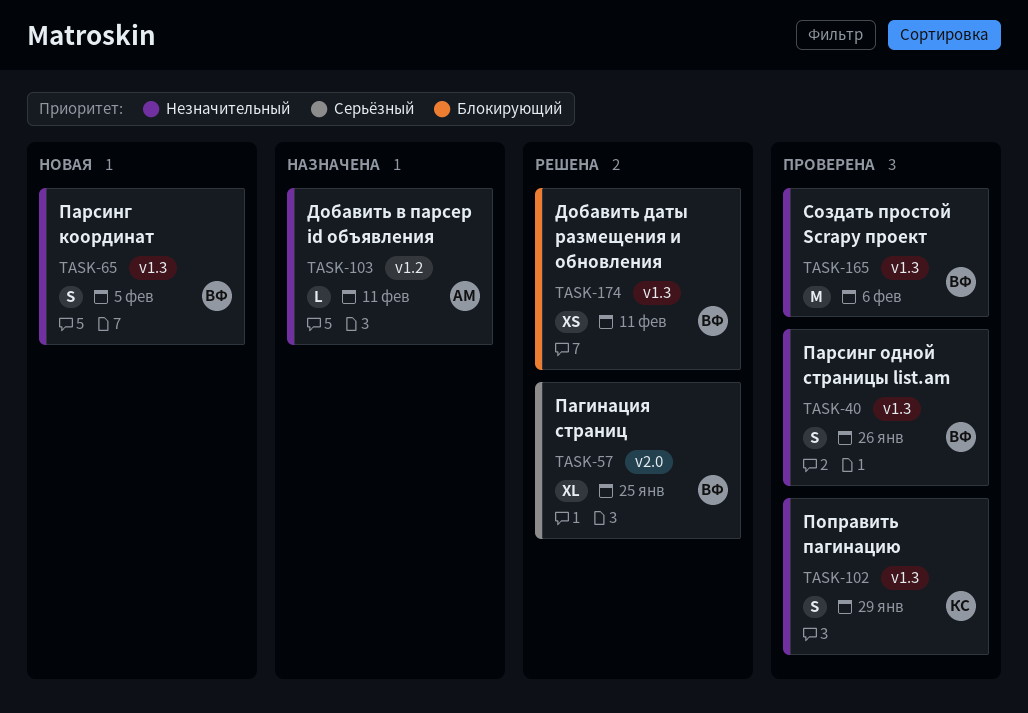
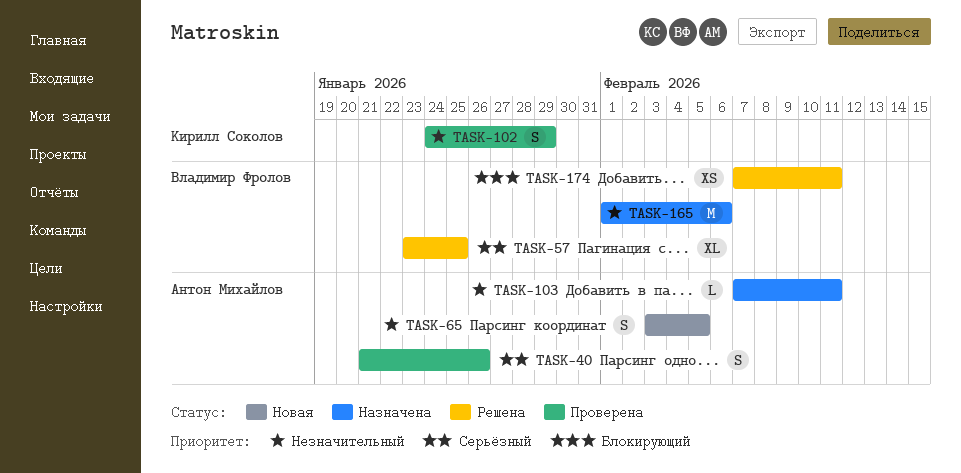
TASK-40, owner: Владимир Фролов -> Антон Михайлов
TASK-40, priority: Незначительный -> Серьёзный
TASK-65, owner: Владимир Фролов -> Антон Михайлов
TASK-165, status: Проверена -> Назначена

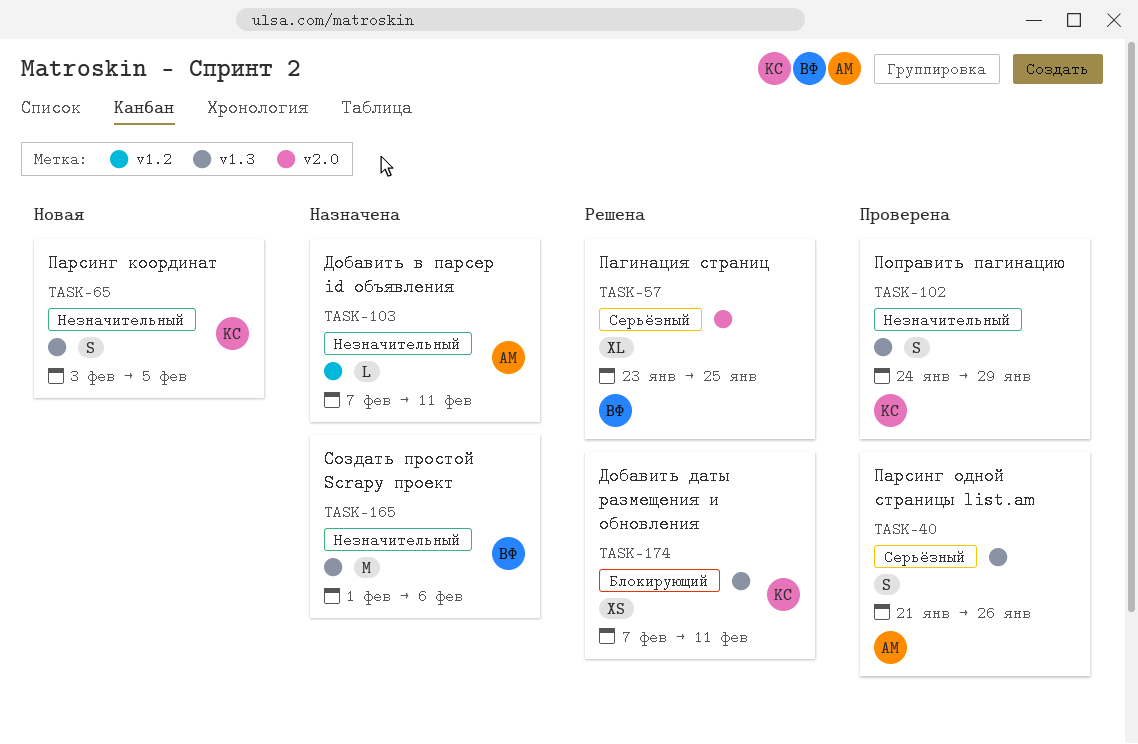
TASK-65, owner: Антон Михайлов -> Кирилл Соколов
TASK-174, owner: Владимир Фролов -> Кирилл Соколов

